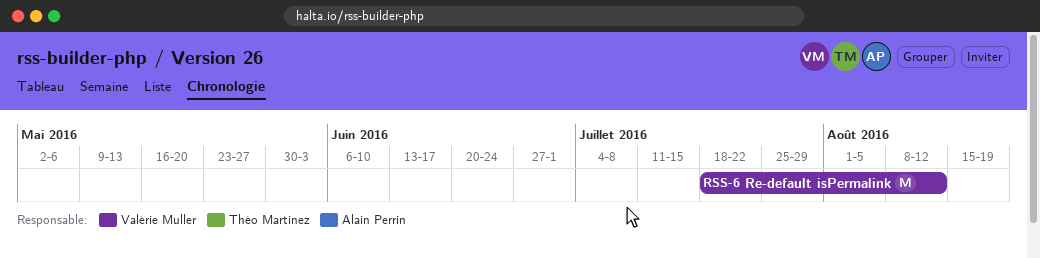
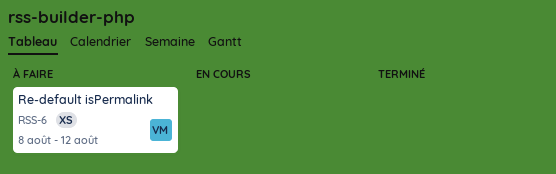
RSS-6, estimate: M -> XS
RSS-6, start: Jul 18 -> Aug 8

